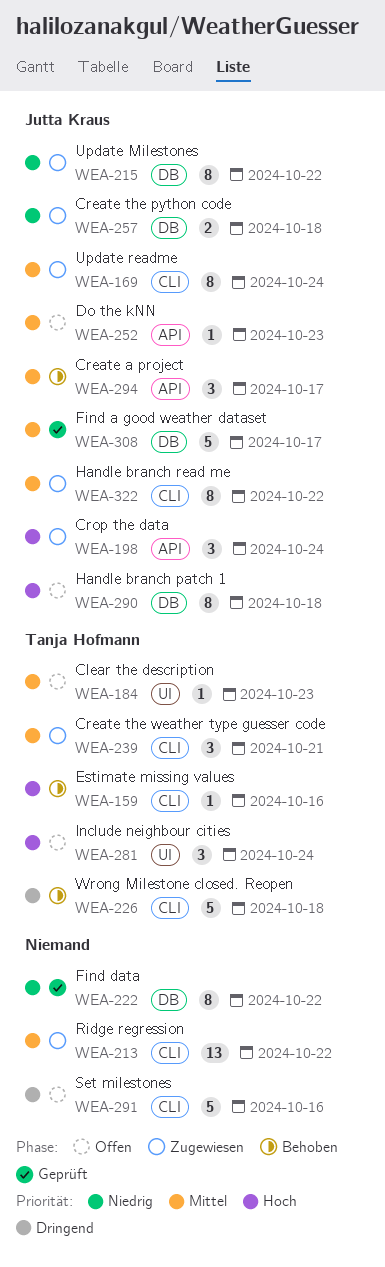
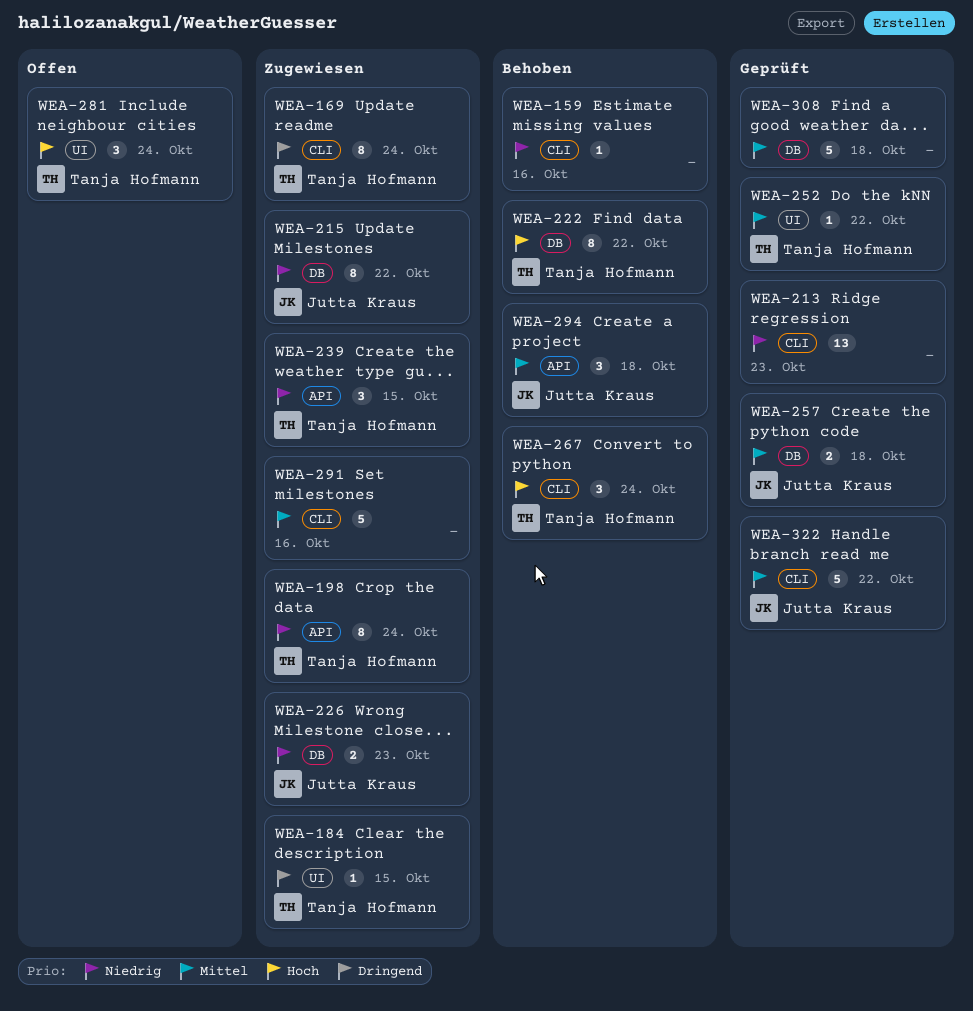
WEA-159, owner: Tanja Hofmann -> none
WEA-159, priority: Hoch -> Niedrig
WEA-169, owner: Jutta Kraus -> Tanja Hofmann
WEA-169, priority: Mittel -> Dringend
WEA-184, status: Offen -> Zugewiesen
WEA-184, priority: Mittel -> Dringend
WEA-184, due: Oct 23 -> Oct 15
WEA-198, owner: Jutta Kraus -> Tanja Hofmann
WEA-198, priority: Hoch -> Niedrig
WEA-198, estimate: 3 -> 8
WEA-213, status: Zugewiesen -> Geprüft
WEA-213, priority: Mittel -> Niedrig
WEA-213, due: Oct 22 -> Oct 23
WEA-222, status: Geprüft -> Behoben
WEA-222, owner: none -> Tanja Hofmann
WEA-222, priority: Niedrig -> Hoch
WEA-226, status: Behoben -> Zugewiesen
WEA-226, owner: Tanja Hofmann -> Jutta Kraus
WEA-226, priority: Dringend -> Niedrig
WEA-226, label: CLI -> DB
WEA-226, estimate: 5 -> 2
WEA-226, due: Oct 18 -> Oct 23
WEA-239, priority: Mittel -> Niedrig
WEA-239, label: CLI -> API
WEA-239, due: Oct 21 -> Oct 15
WEA-252, status: Offen -> Geprüft
WEA-252, owner: Jutta Kraus -> Tanja Hofmann
WEA-252, label: API -> UI
WEA-252, due: Oct 23 -> Oct 22
WEA-257, status: Zugewiesen -> Geprüft
WEA-257, priority: Niedrig -> Mittel
WEA-267: none -> present
WEA-290: present -> none
WEA-291, status: Offen -> Zugewiesen
WEA-291, priority: Dringend -> Mittel
WEA-294, due: Oct 17 -> Oct 18
WEA-308, owner: Jutta Kraus -> none
WEA-308, due: Oct 17 -> Oct 18
WEA-322, status: Zugewiesen -> Geprüft
WEA-322, estimate: 8 -> 5

